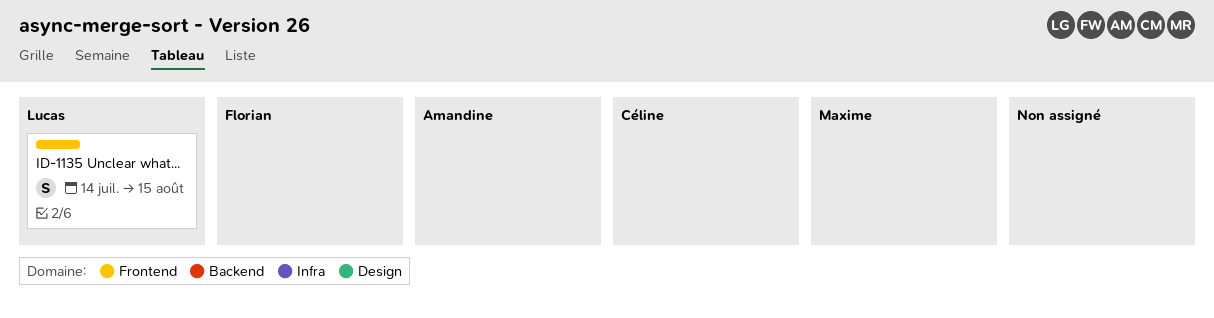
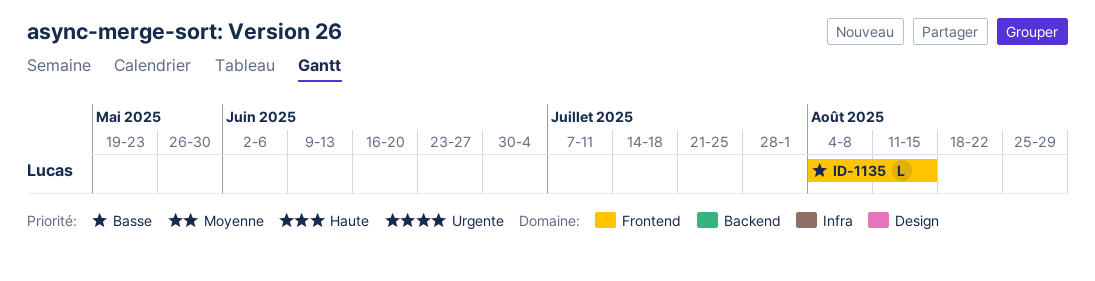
ID-1135, estimate: S -> L
ID-1135, start: Jul 14 -> Aug 4

